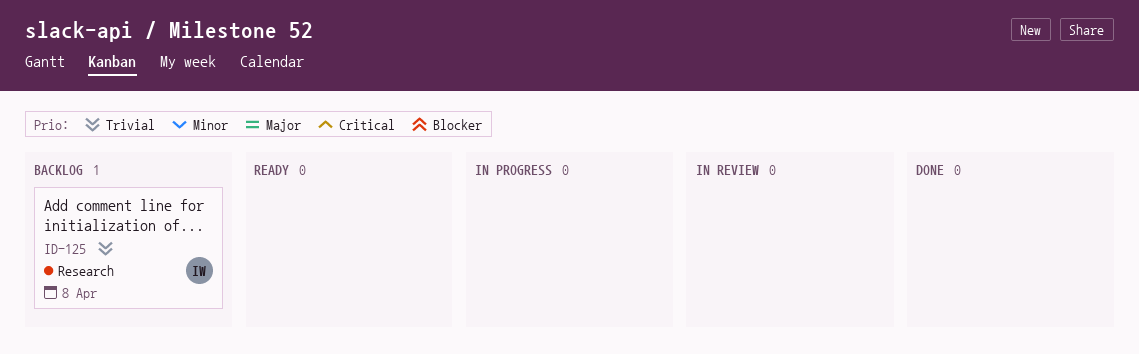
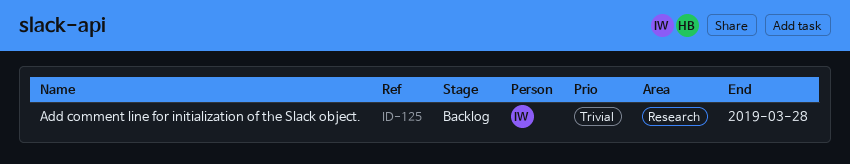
ID-125, due: Apr 8 -> Mar 28

